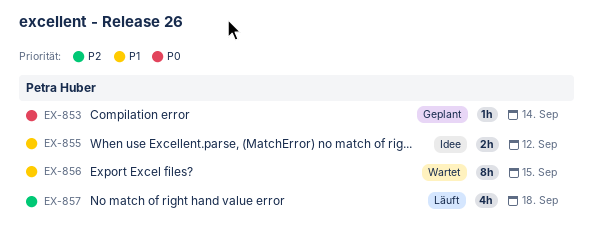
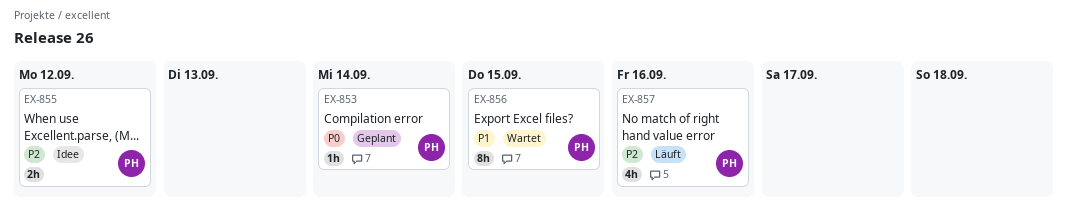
EX-855, priority: P1 -> P2
EX-857, due: Sep 18 -> Sep 16

